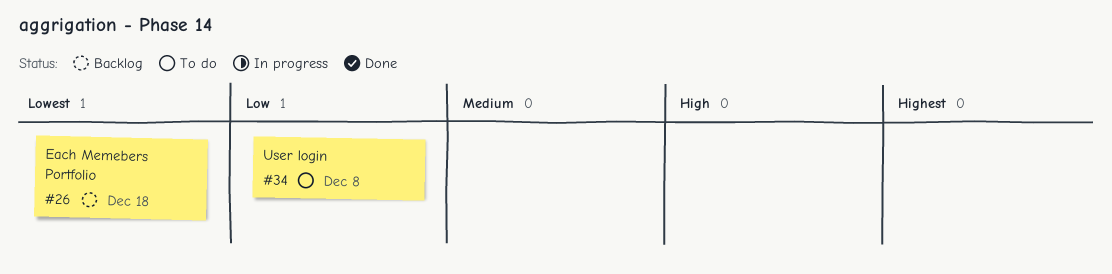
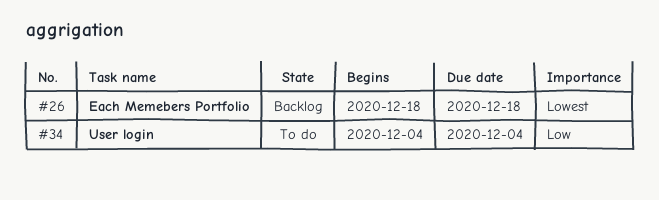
#34, due: Dec 8 -> Dec 4

